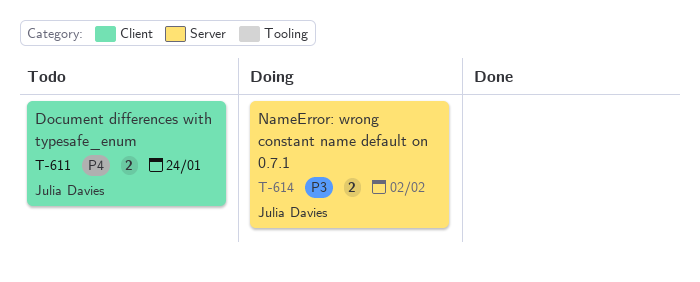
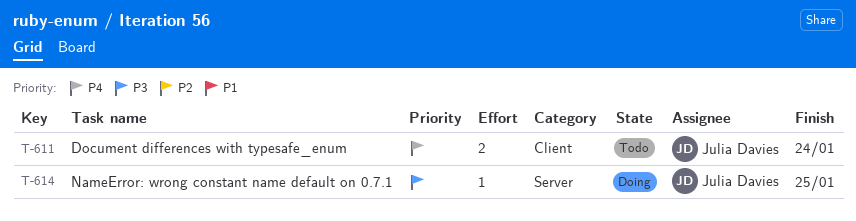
T-614, estimate: 2 -> 1
T-614, due: Feb 2 -> Jan 25

